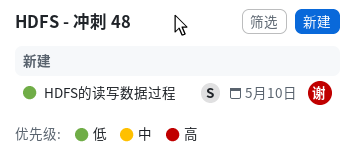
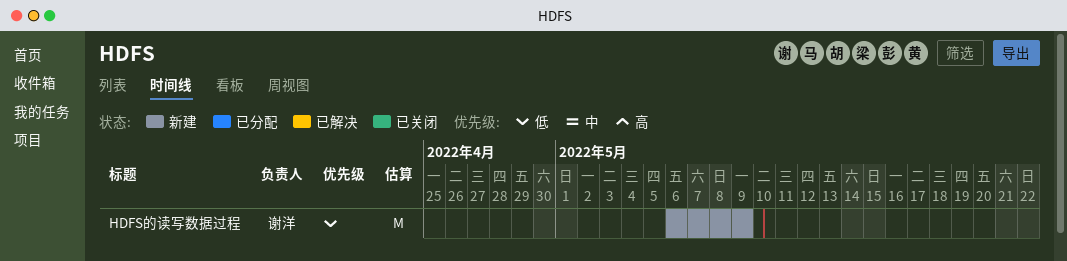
HDFS的读写数据过程, estimate: S -> M
HDFS的读写数据过程, due: May 10 -> May 9

